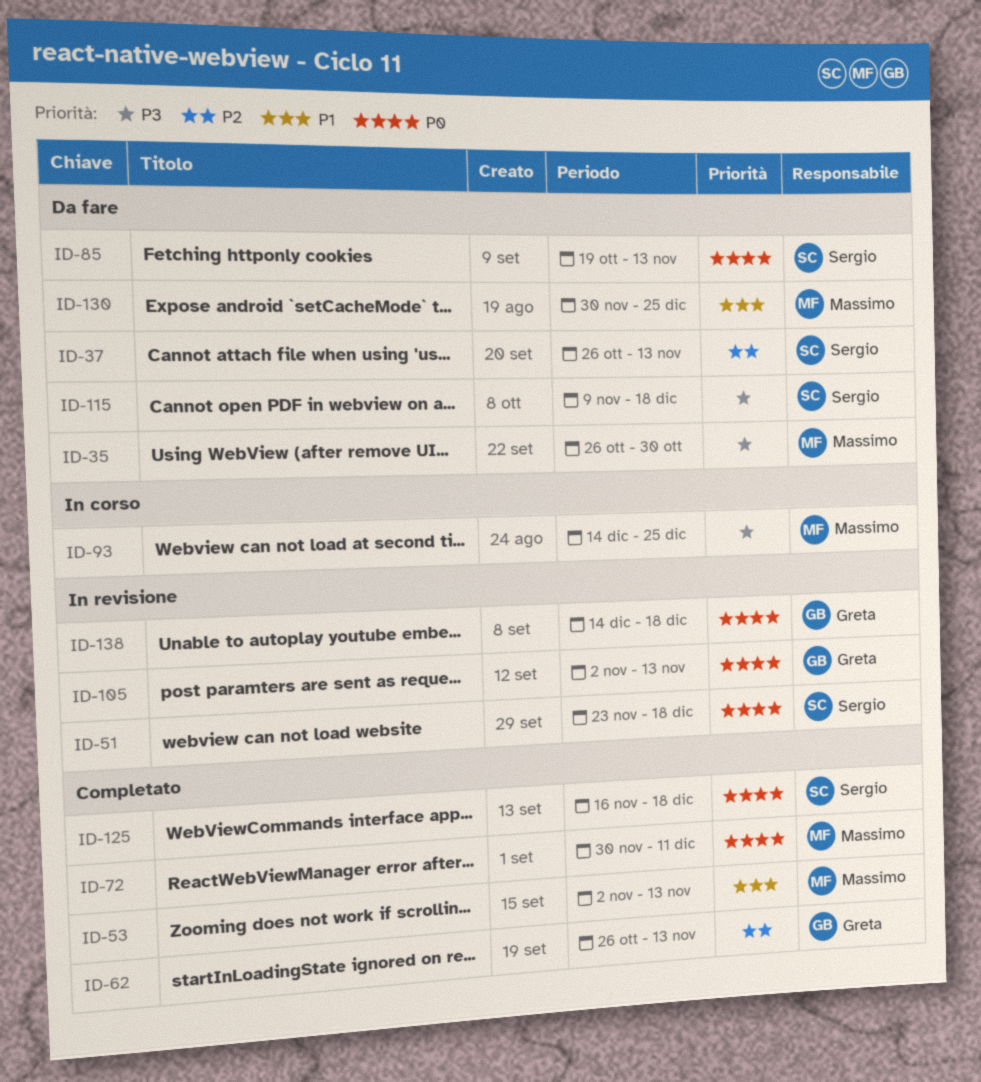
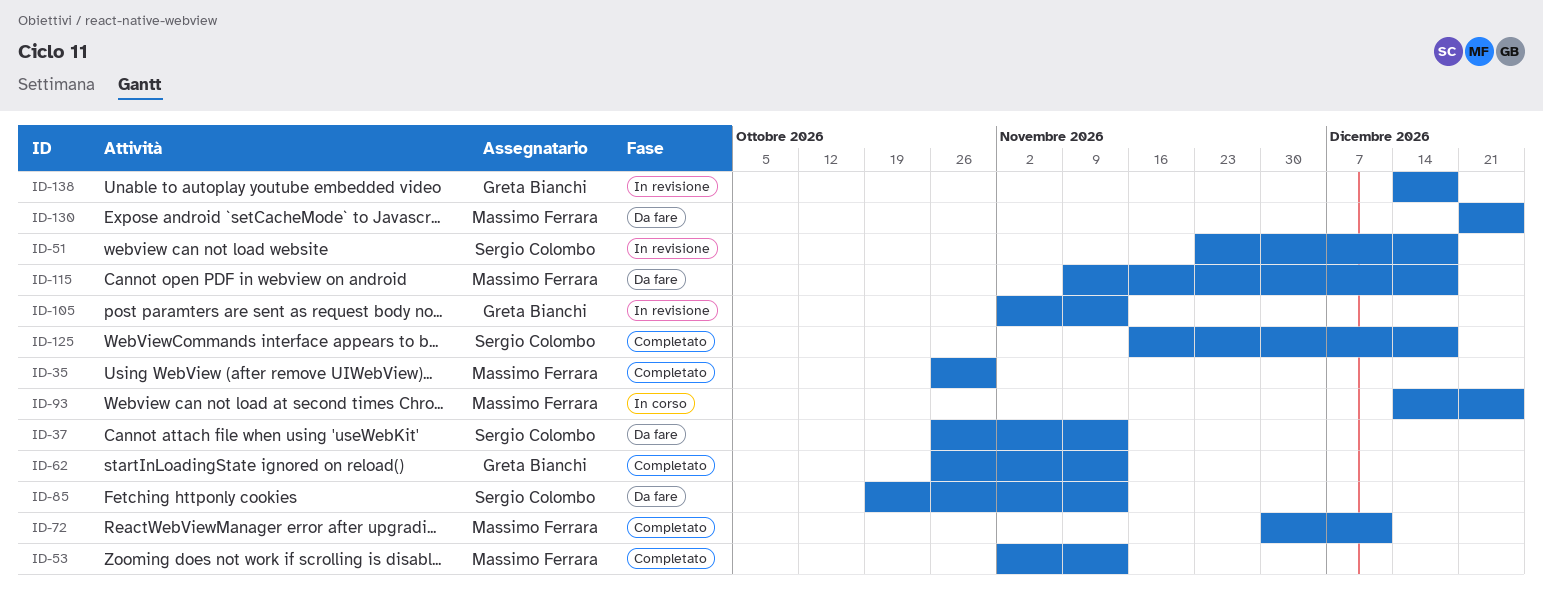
ID-35, status: Da fare -> Completato
ID-115, owner: Sergio Colombo -> Massimo Ferrara
ID-130, start: Nov 30 -> Dec 21

